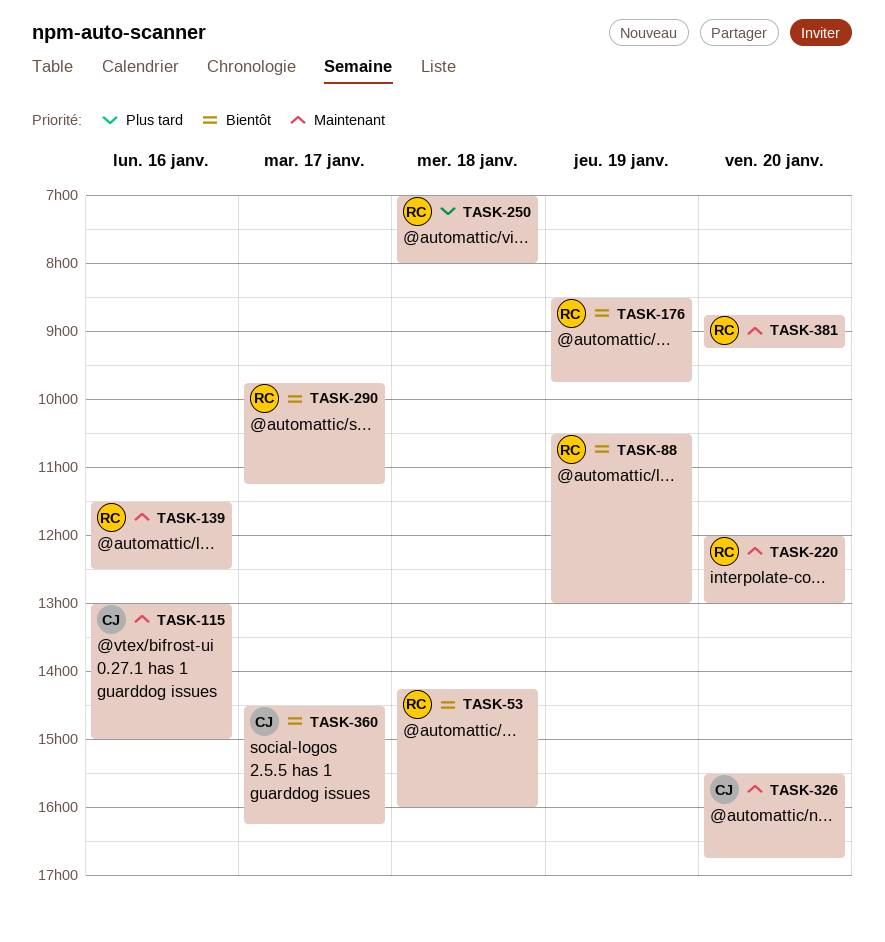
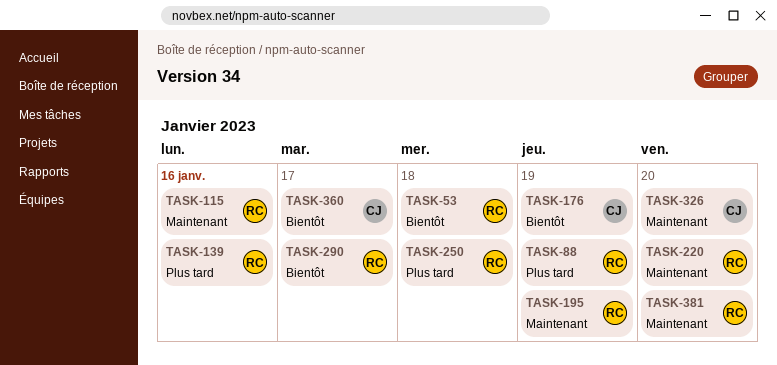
TASK-88, priority: Bientôt -> Plus tard
TASK-115, owner: CJ -> RC
TASK-139, priority: Maintenant -> Plus tard
TASK-176, owner: RC -> CJ
TASK-195: none -> present

